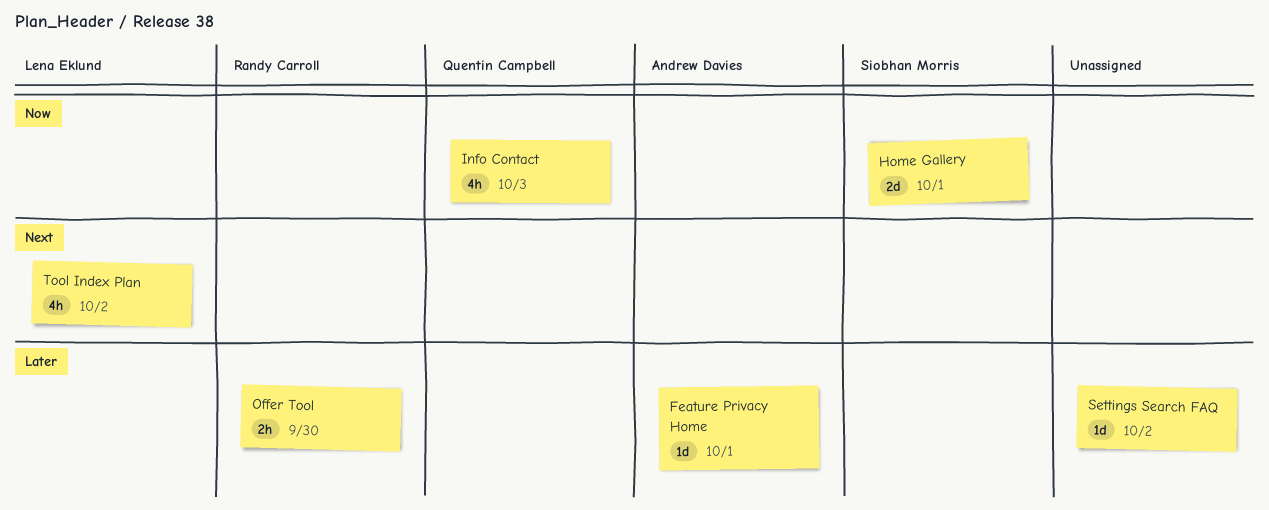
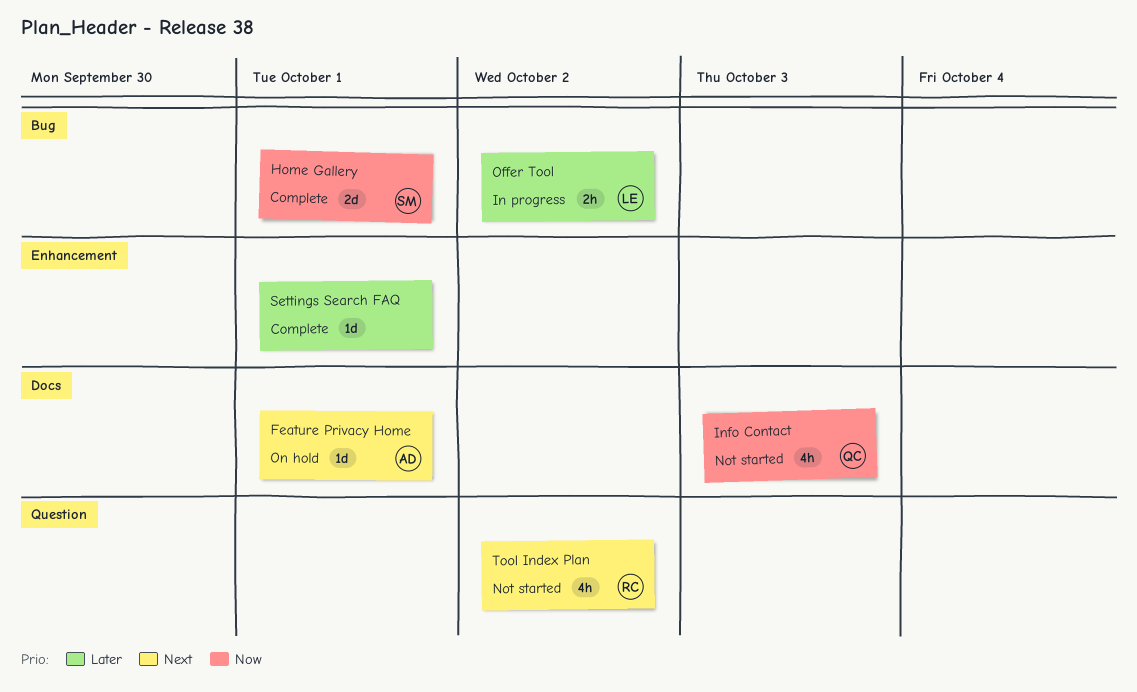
Feature Privacy Home, priority: Later -> Next
Offer Tool, owner: Randy Carroll -> Lena Eklund
Offer Tool, due: Sep 30 -> Oct 2
Settings Search FAQ, due: Oct 2 -> Oct 1
Tool Index Plan, owner: Lena Eklund -> Randy Carroll

